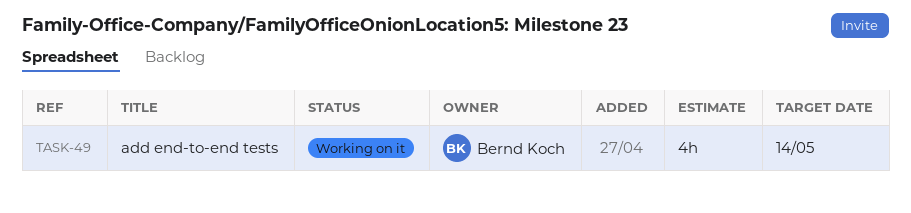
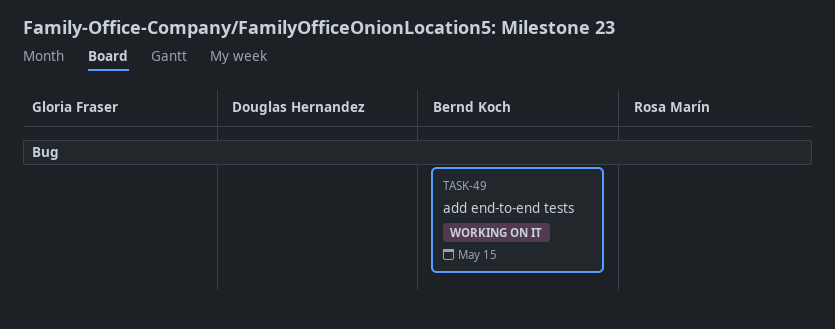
TASK-49, due: May 14 -> May 15

